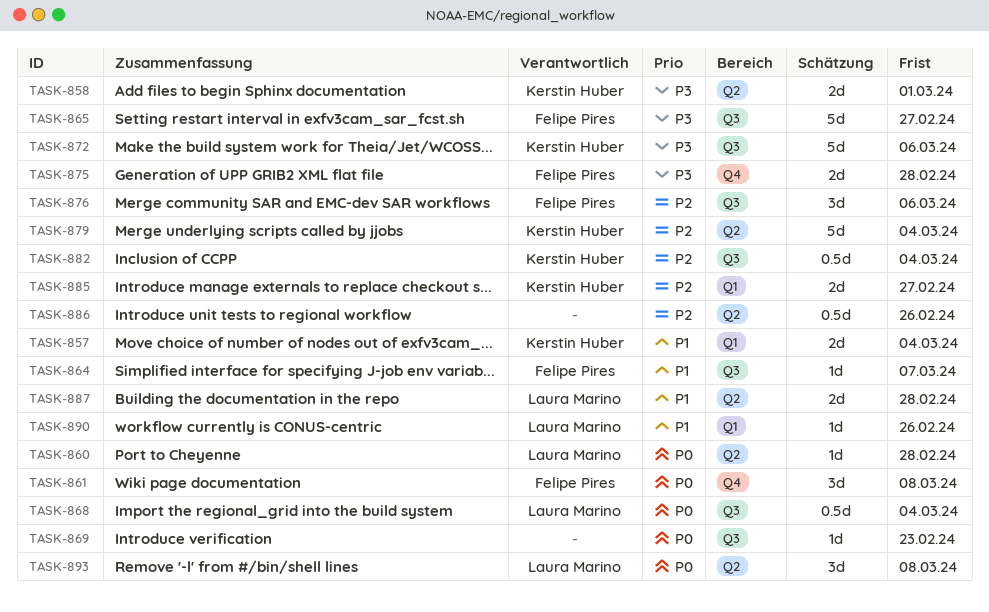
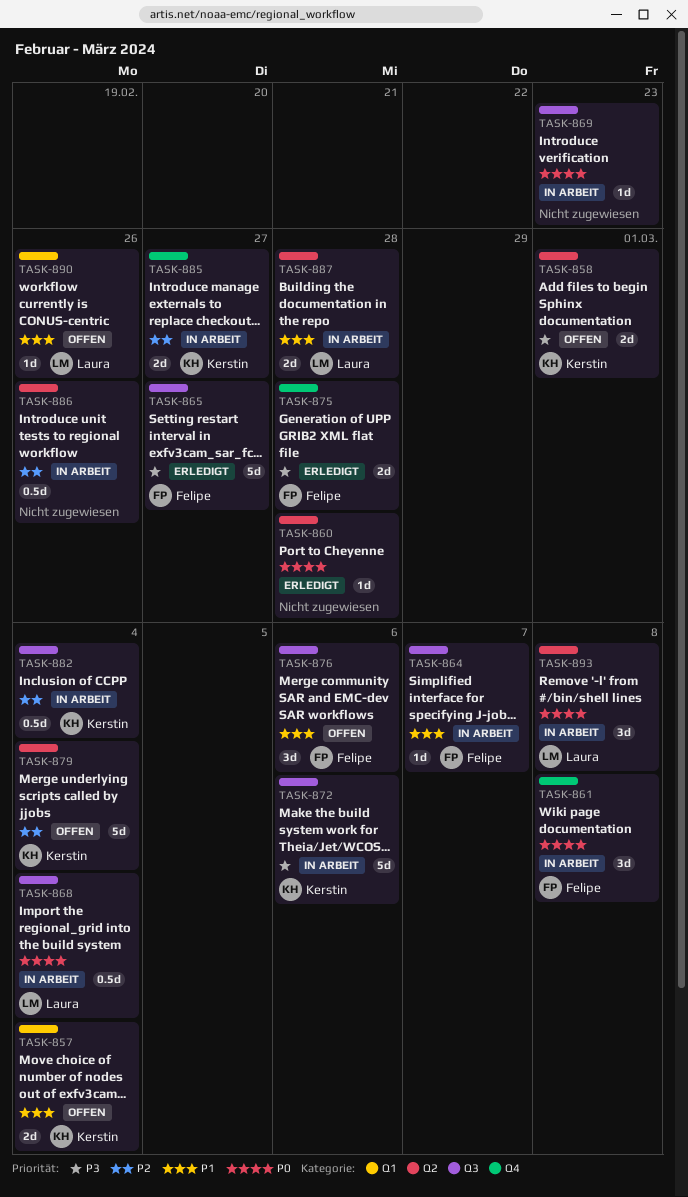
TASK-860, owner: Laura Marino -> none
TASK-876, priority: P2 -> P1
TASK-885, label: Q1 -> Q4

